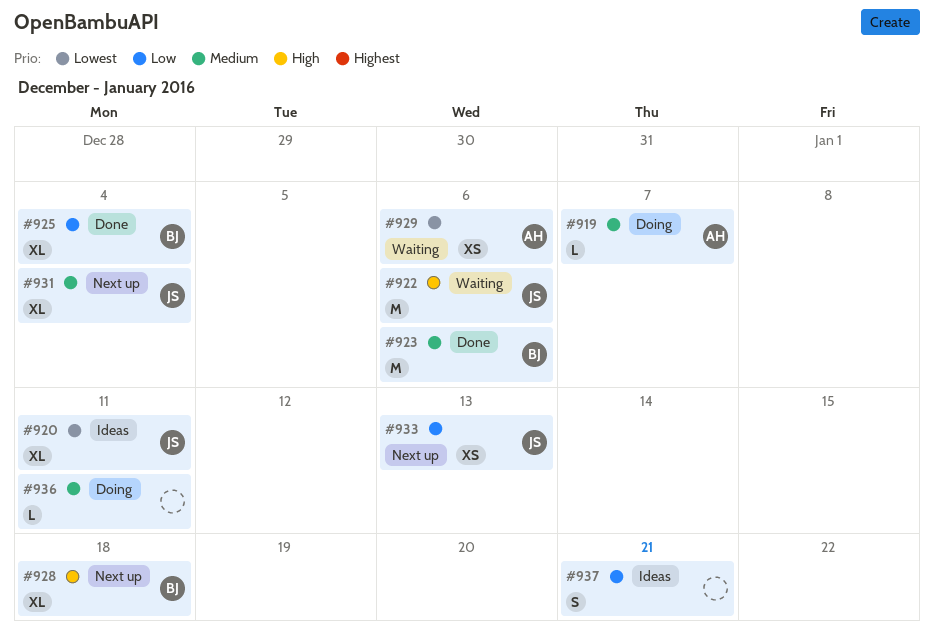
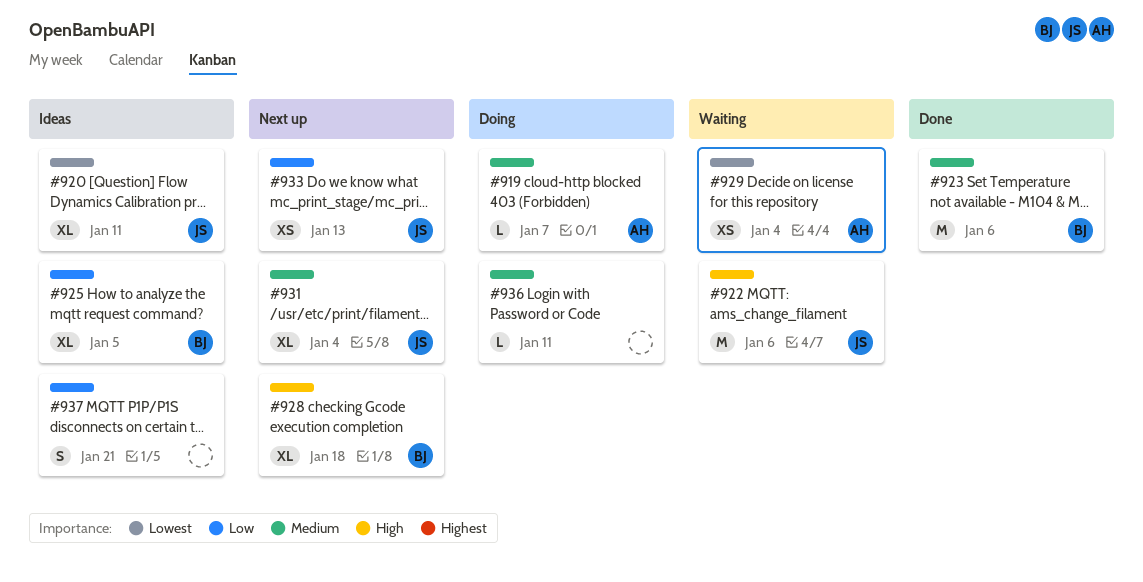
#925, status: Done -> Ideas
#925, due: Jan 4 -> Jan 5
#929, due: Jan 6 -> Jan 4

